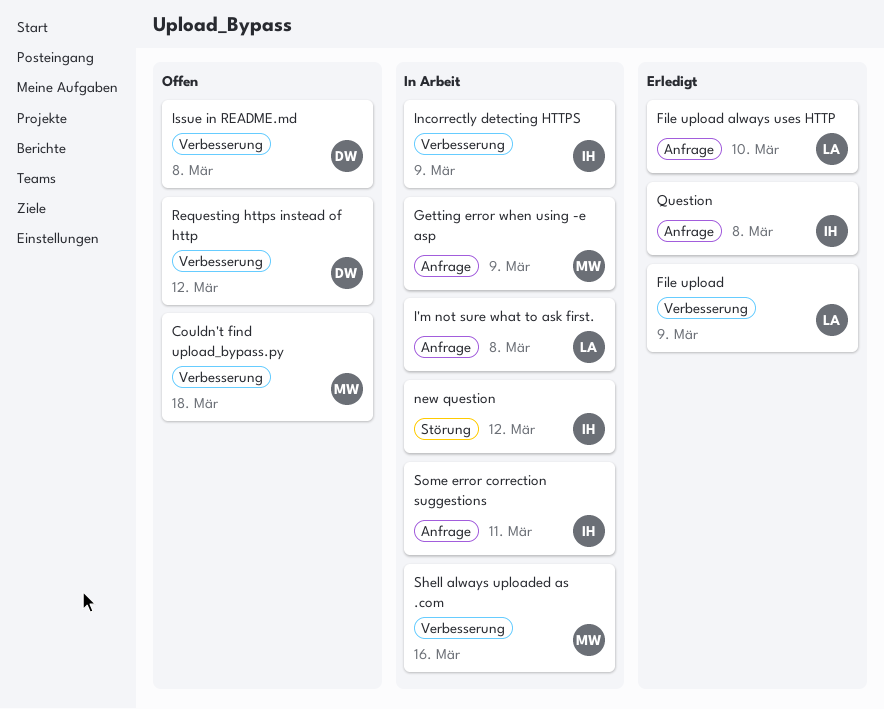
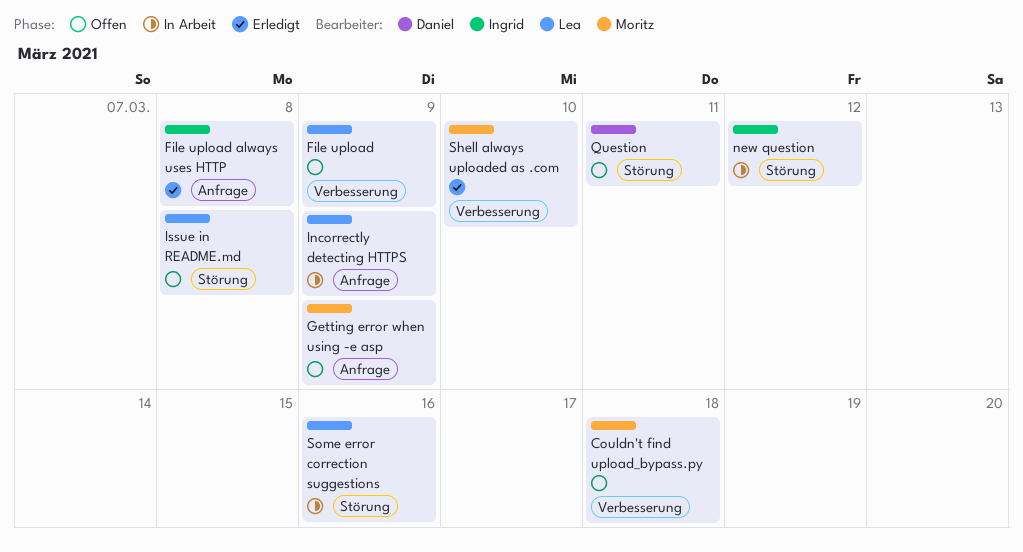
File upload, status: Erledigt -> Offen
File upload always uses HTTP, owner: Lea -> Ingrid
File upload always uses HTTP, due: Mar 10 -> Mar 8
Getting error when using -e asp, status: In Arbeit -> Offen
I'm not sure what to ask first.: present -> none
Incorrectly detecting HTTPS, owner: Ingrid -> Lea
Incorrectly detecting HTTPS, label: Verbesserung -> Anfrage
Issue in README.md, owner: Daniel -> Lea
Issue in README.md, label: Verbesserung -> Störung
Question, status: Erledigt -> Offen
Question, owner: Ingrid -> Daniel
Question, label: Anfrage -> Störung
Question, due: Mar 8 -> Mar 11
Requesting https instead of http: present -> none
Shell always uploaded as .com, status: In Arbeit -> Erledigt
Shell always uploaded as .com, due: Mar 16 -> Mar 10
Some error correction suggestions, owner: Ingrid -> Lea
Some error correction suggestions, label: Anfrage -> Störung
Some error correction suggestions, due: Mar 11 -> Mar 16

